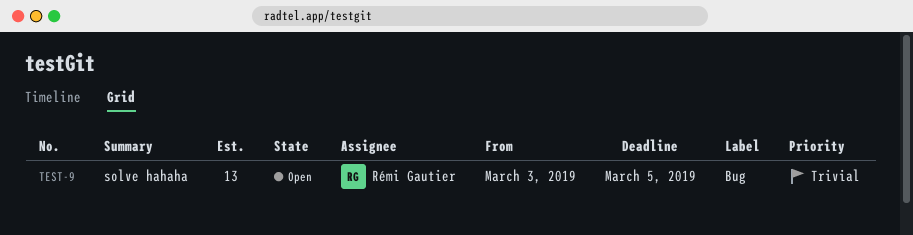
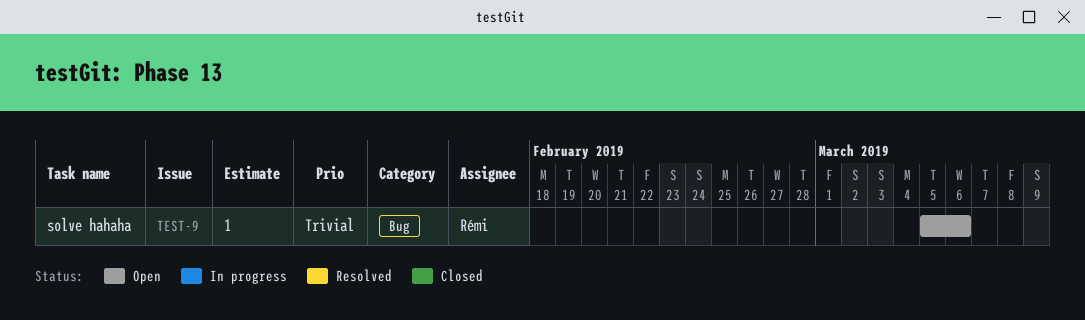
TEST-9, estimate: 13 -> 1
TEST-9, start: Mar 3 -> Mar 5
TEST-9, due: Mar 5 -> Mar 6

